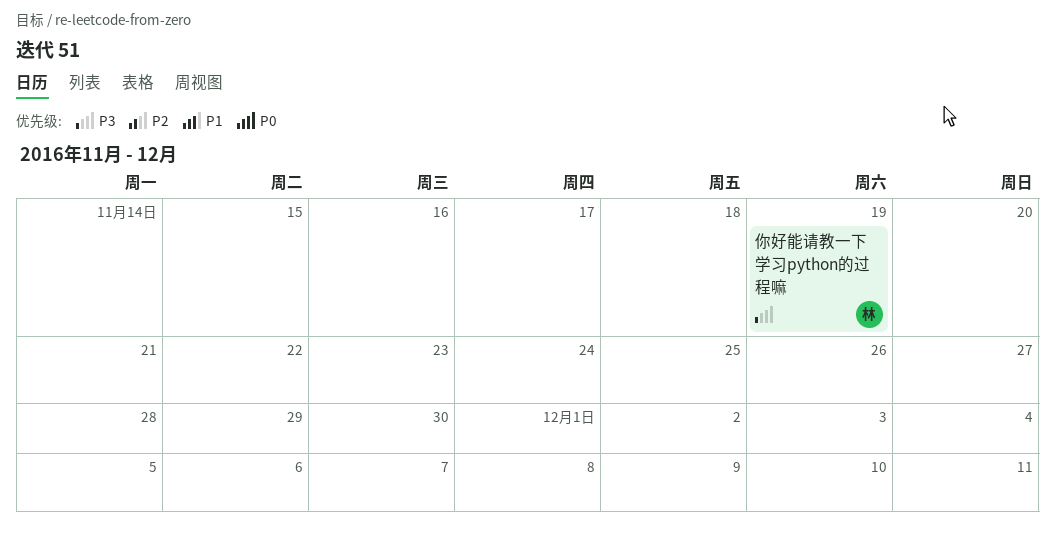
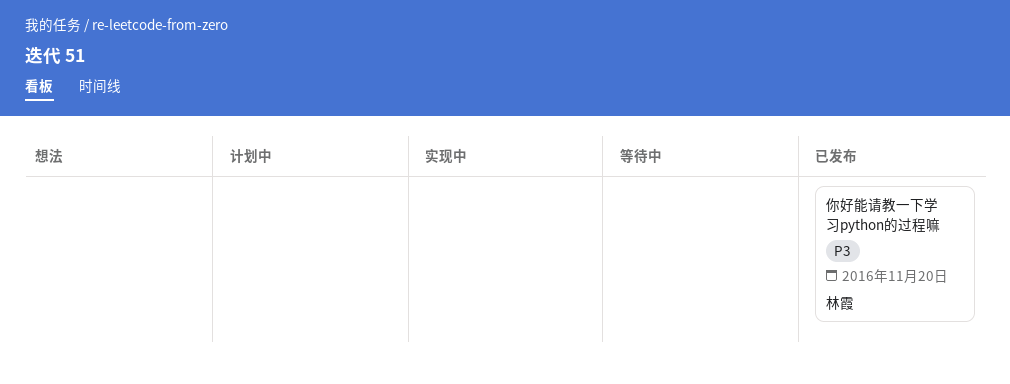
你好能请教一下学习python的过程嘛, due: Nov 19 -> Nov 20

